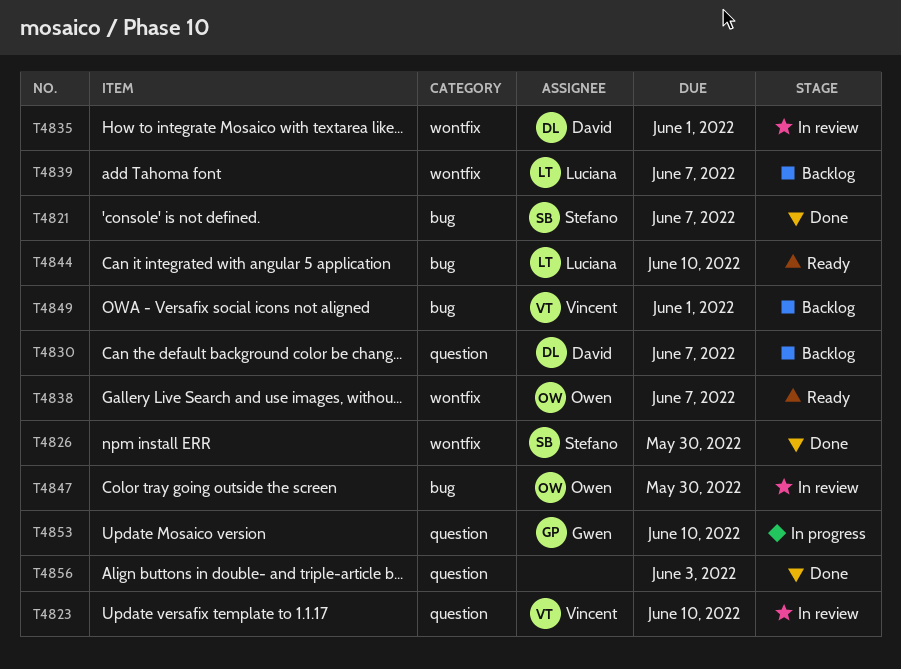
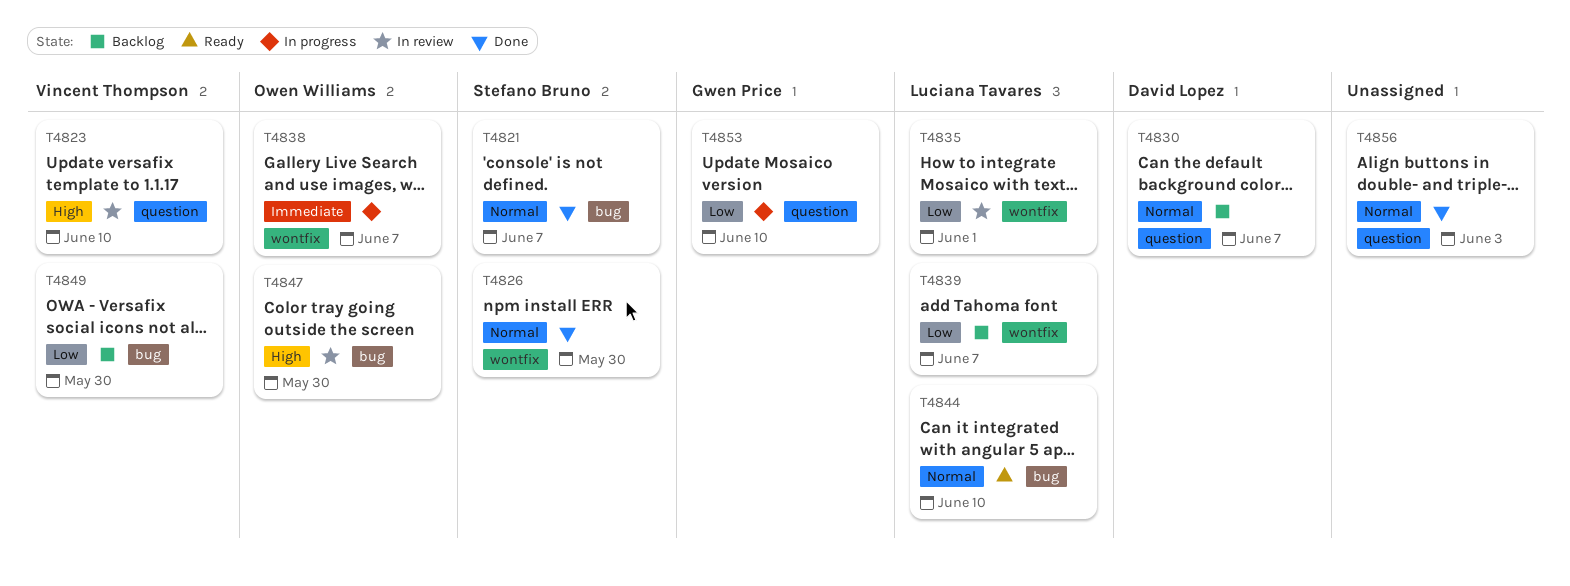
T4835, owner: David Lopez -> Luciana Tavares
T4838, status: Ready -> In progress
T4849, due: Jun 1 -> May 30

